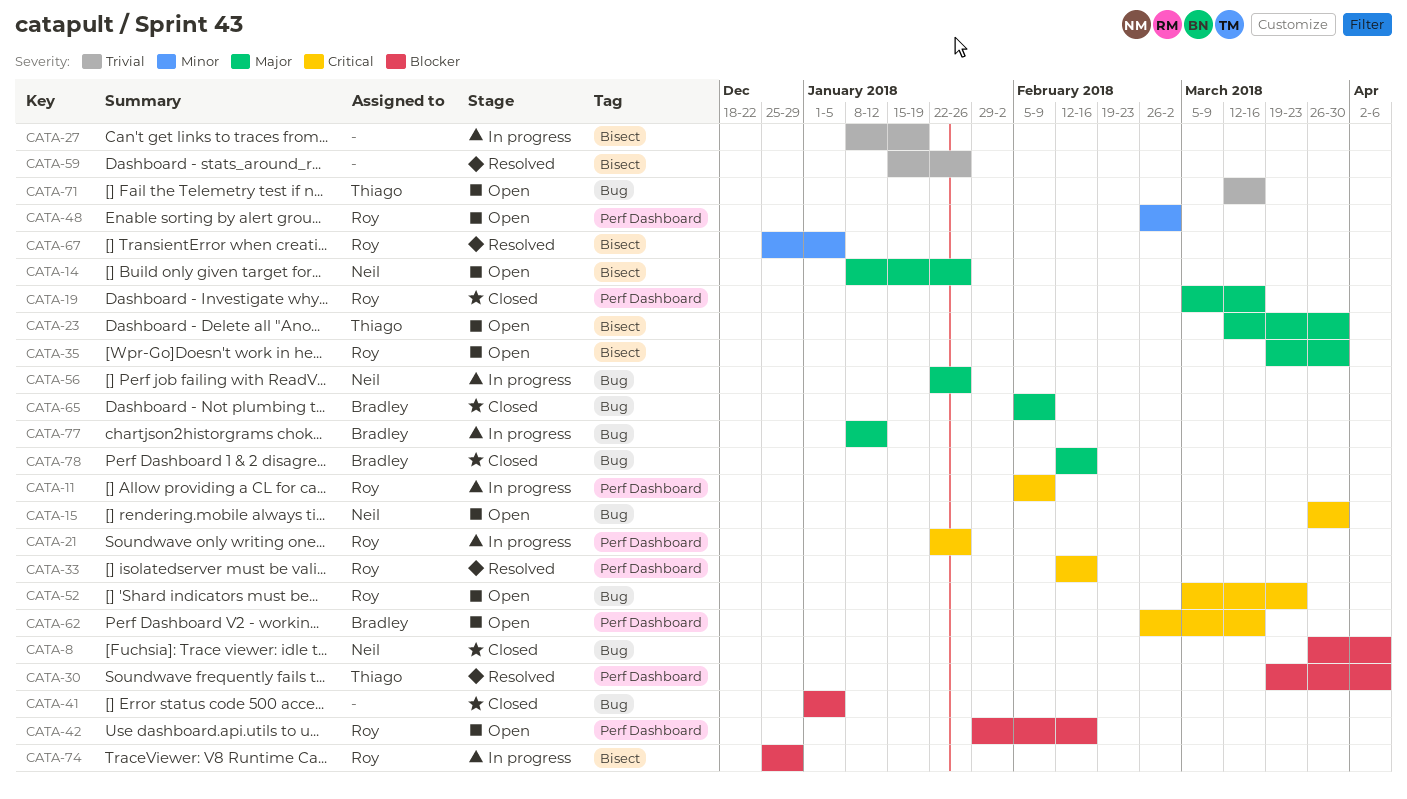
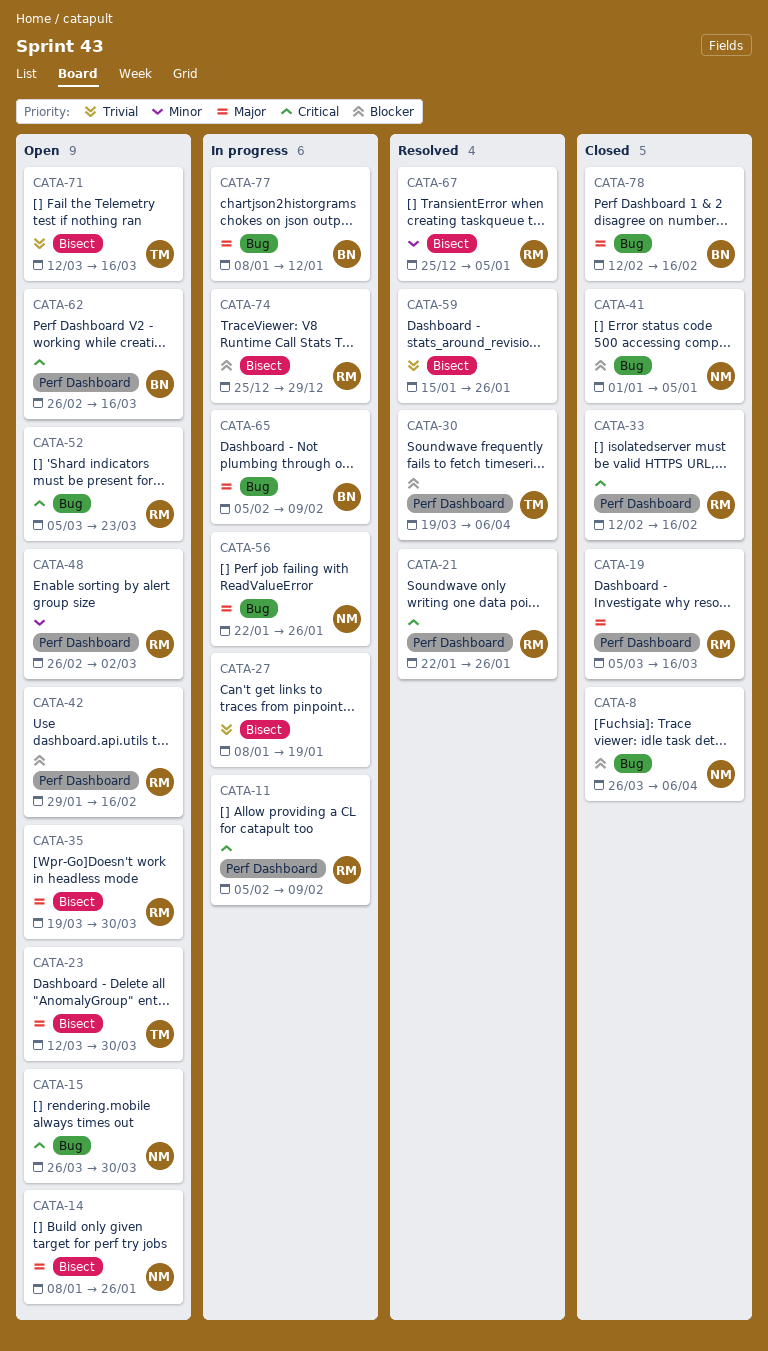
CATA-21, status: In progress -> Resolved
CATA-33, status: Resolved -> Closed
CATA-41, owner: none -> Neil
CATA-65, status: Closed -> In progress
CATA-71, label: Bug -> Bisect

